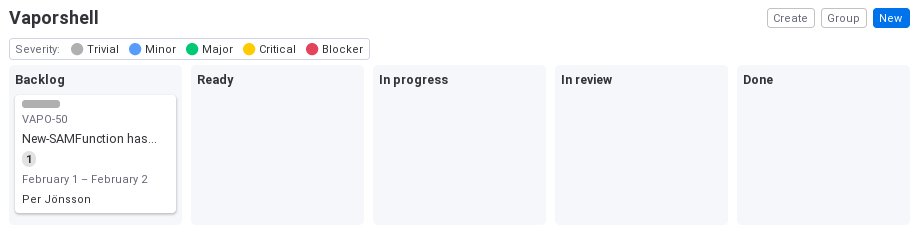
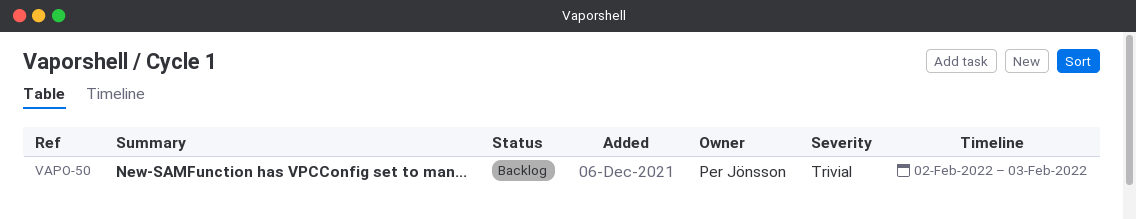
VAPO-50, start: Feb 1 -> Feb 2
VAPO-50, due: Feb 2 -> Feb 3

